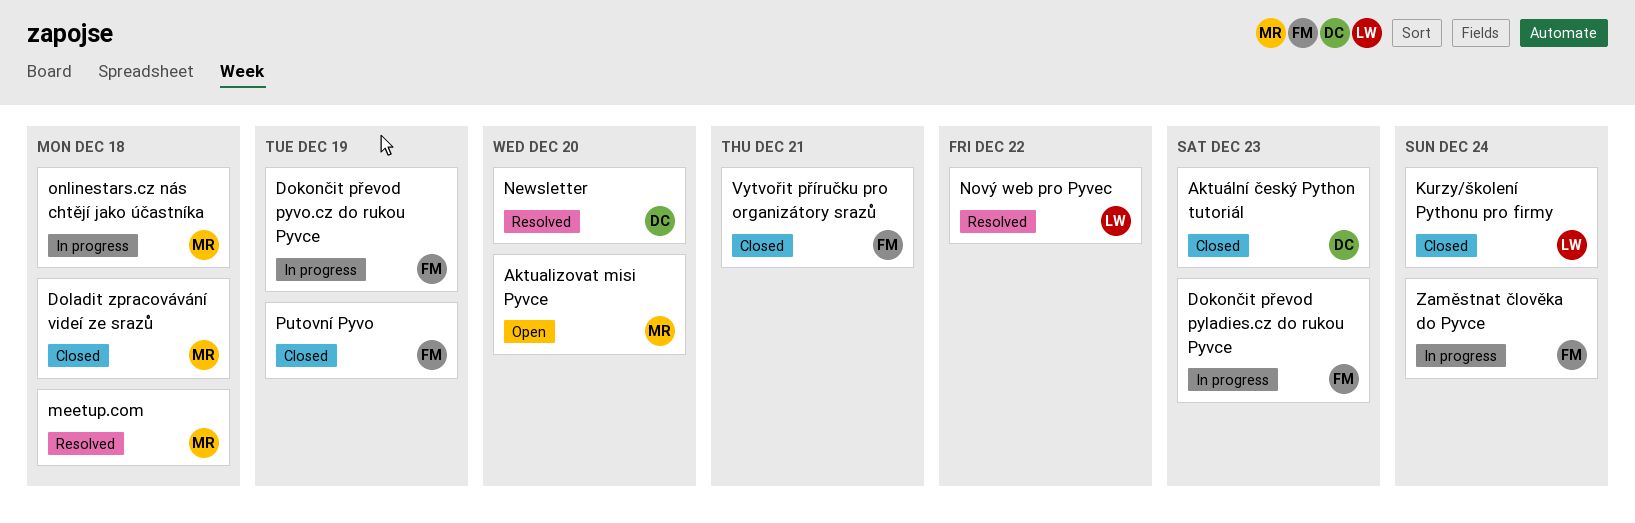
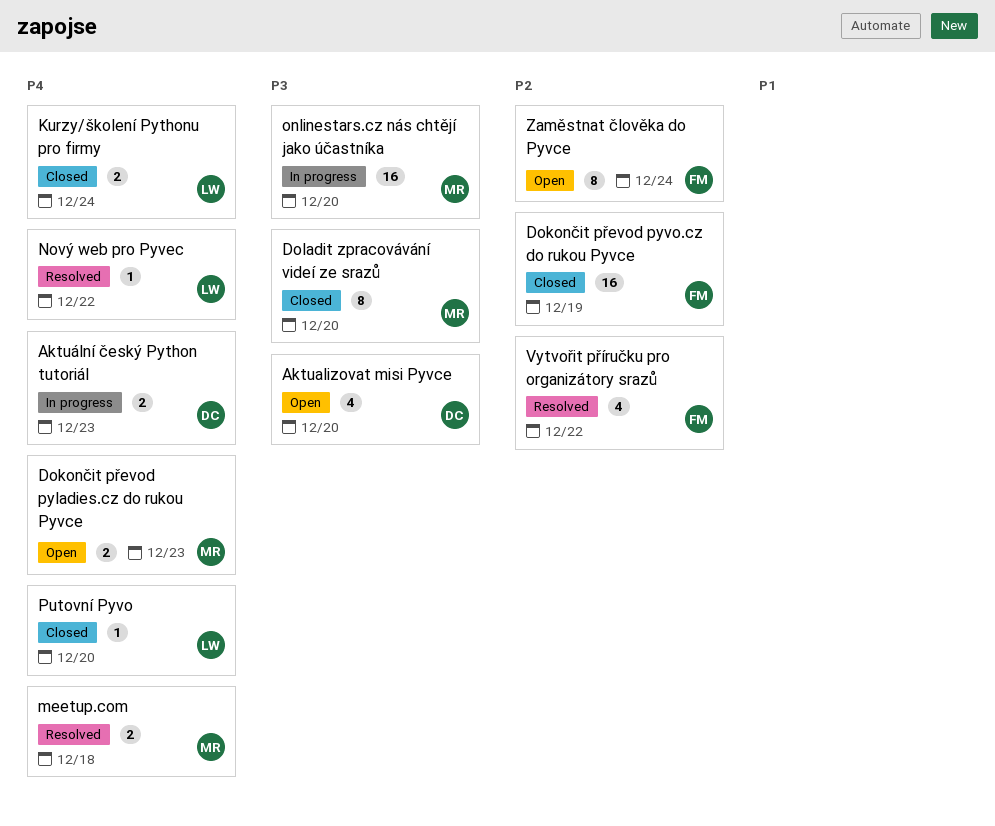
Aktualizovat misi Pyvce, owner: MR -> DC
Aktuální český Python tutoriál, status: Closed -> In progress
Dokončit převod pyladies.cz do rukou Pyvce, status: In progress -> Open
Dokončit převod pyladies.cz do rukou Pyvce, owner: FM -> MR
Dokončit převod pyvo.cz do rukou Pyvce, status: In progress -> Closed
Doladit zpracovávání videí ze srazů, due: Dec 18 -> Dec 20
Newsletter: present -> none
onlinestars.cz nás chtějí jako účastníka, due: Dec 18 -> Dec 20
Putovní Pyvo, owner: FM -> LW
Putovní Pyvo, due: Dec 19 -> Dec 20
Vytvořit příručku pro organizátory srazů, status: Closed -> Resolved
Vytvořit příručku pro organizátory srazů, due: Dec 21 -> Dec 22
Zaměstnat člověka do Pyvce, status: In progress -> Open

